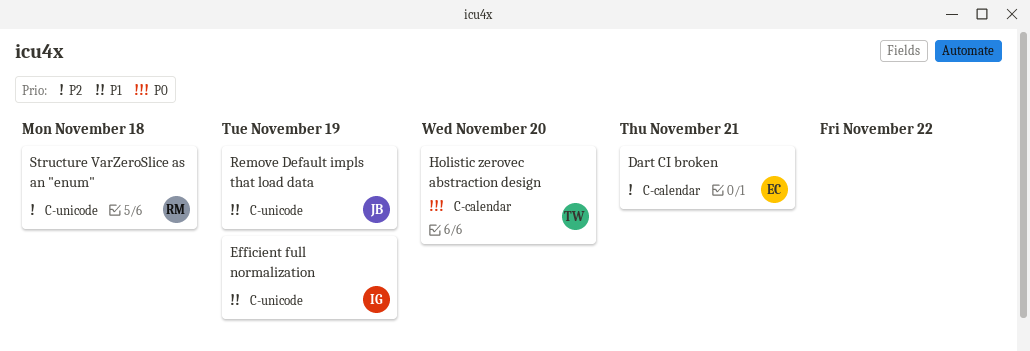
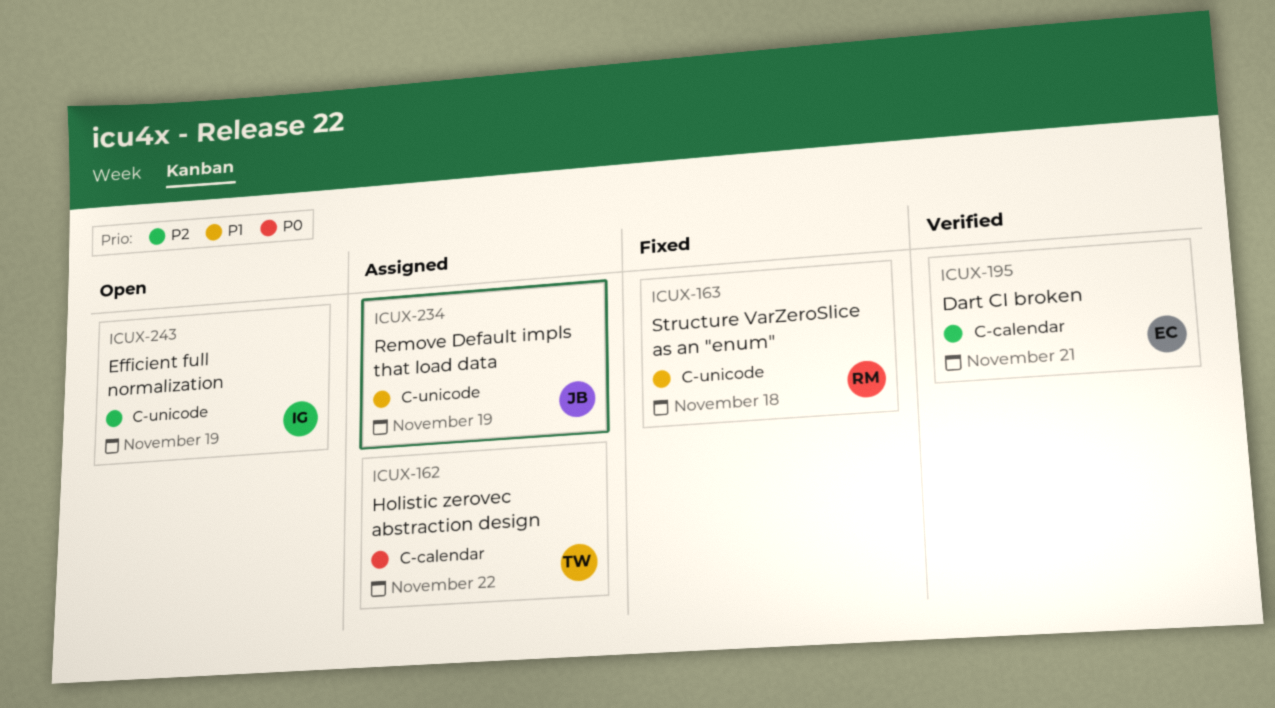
Efficient full normalization, priority: P1 -> P2
Holistic zerovec abstraction design, due: Nov 20 -> Nov 22
Structure VarZeroSlice as an "enum", priority: P2 -> P1

